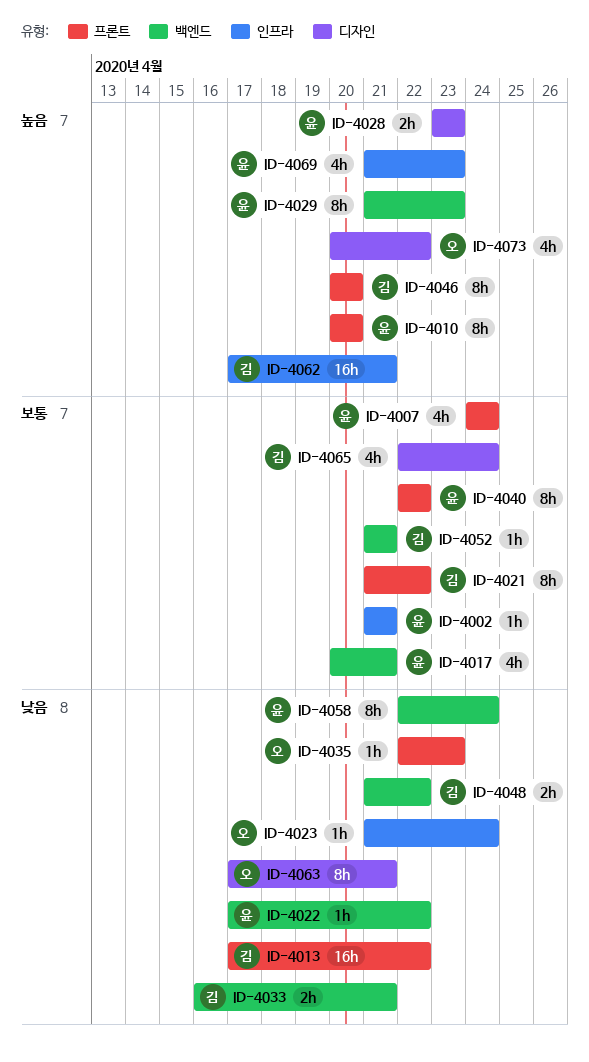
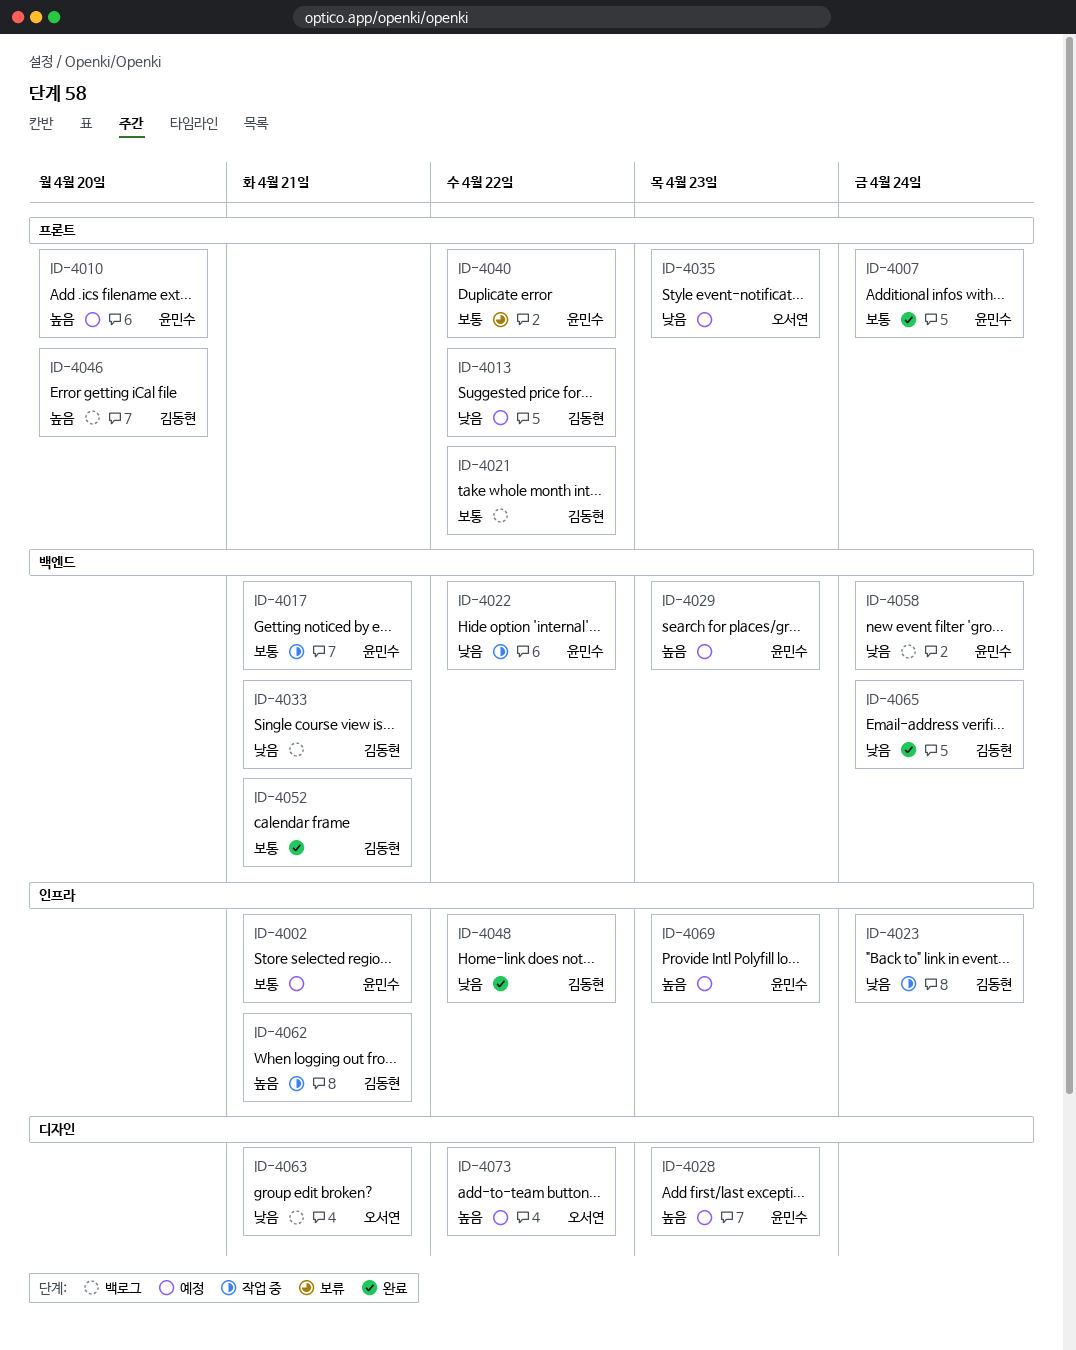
ID-4023, owner: 오서연 -> 김동현
ID-4048, label: 백엔드 -> 인프라
ID-4065, priority: 보통 -> 낮음
ID-4065, label: 디자인 -> 백엔드

